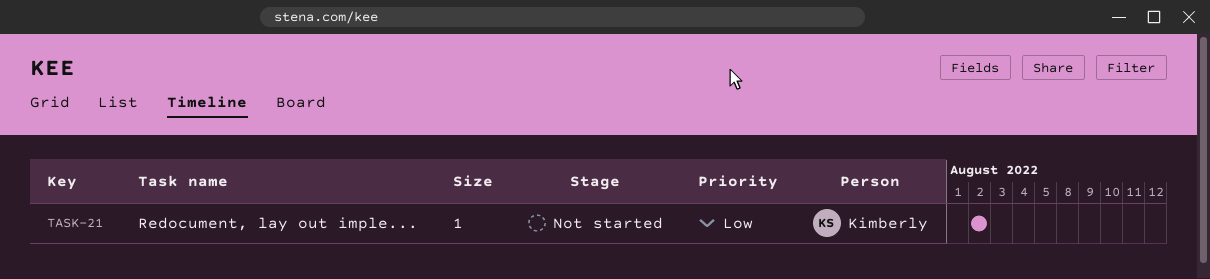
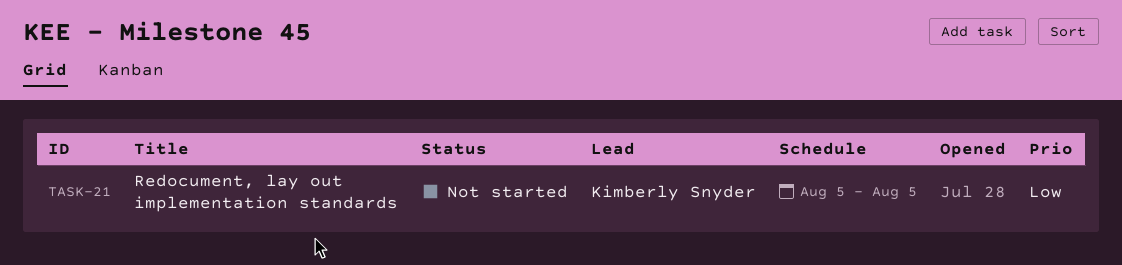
TASK-21, start: Aug 2 -> Aug 5
TASK-21, due: Aug 2 -> Aug 5

